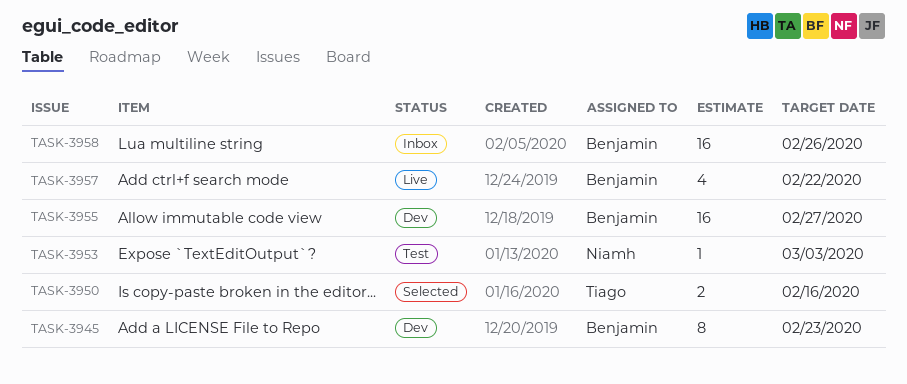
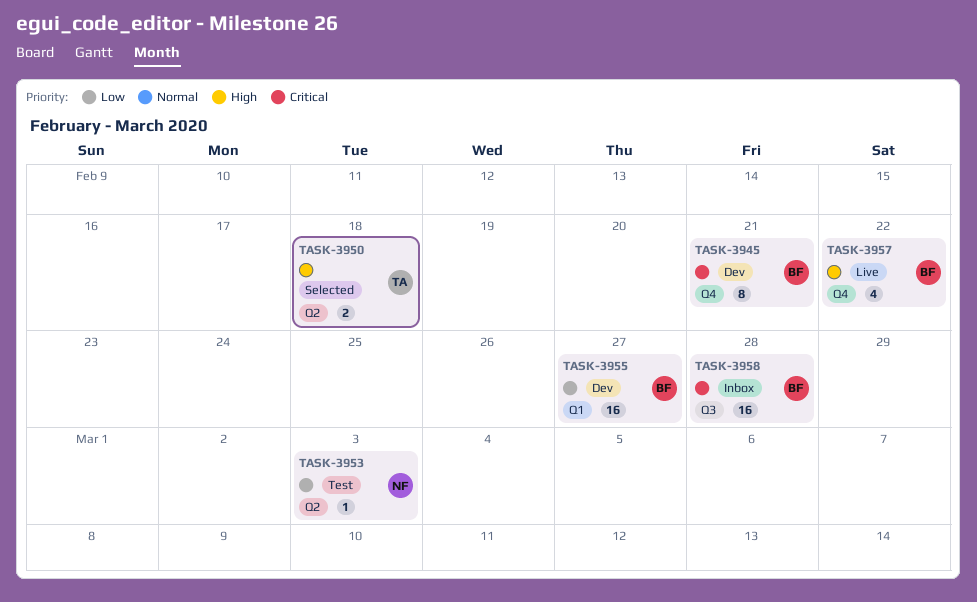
TASK-3945, due: Feb 23 -> Feb 21
TASK-3950, due: Feb 16 -> Feb 18
TASK-3958, due: Feb 26 -> Feb 28

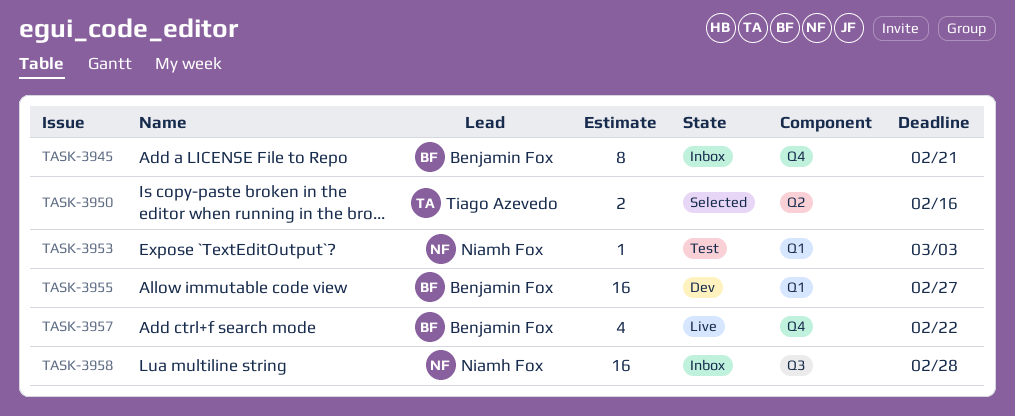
TASK-3945, status: Dev -> Inbox
TASK-3950, due: Feb 18 -> Feb 16
TASK-3953, label: Q2 -> Q1
TASK-3958, owner: Benjamin Fox -> Niamh Fox

